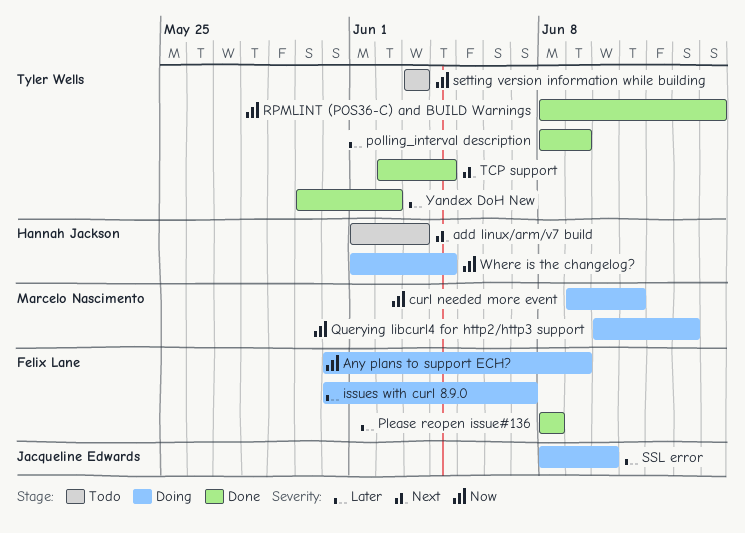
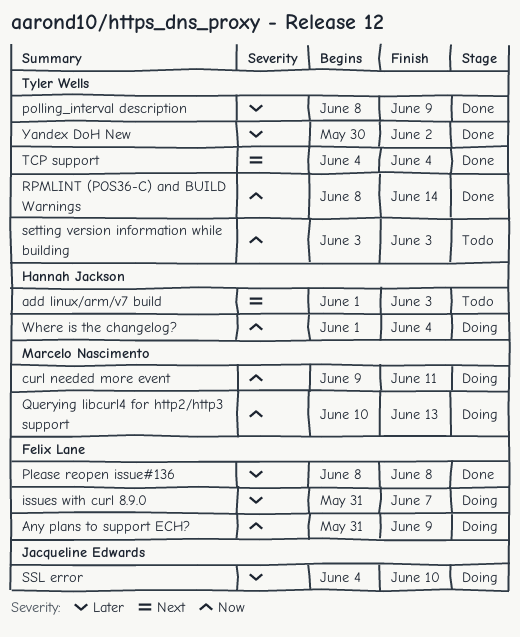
SSL error, start: Jun 8 -> Jun 4
TCP support, start: Jun 2 -> Jun 4

